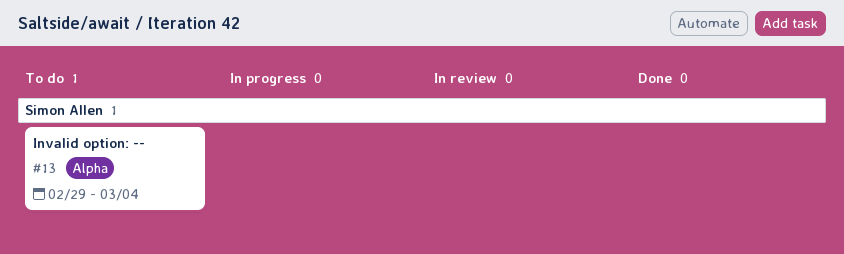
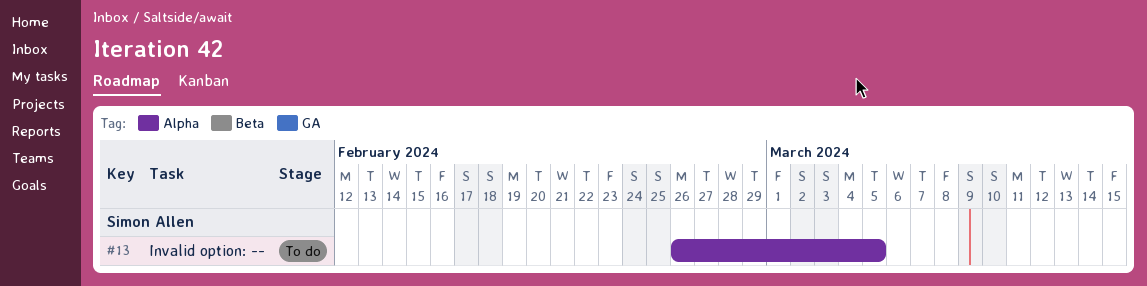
#13, start: Feb 29 -> Feb 26
#13, due: Mar 4 -> Mar 5

